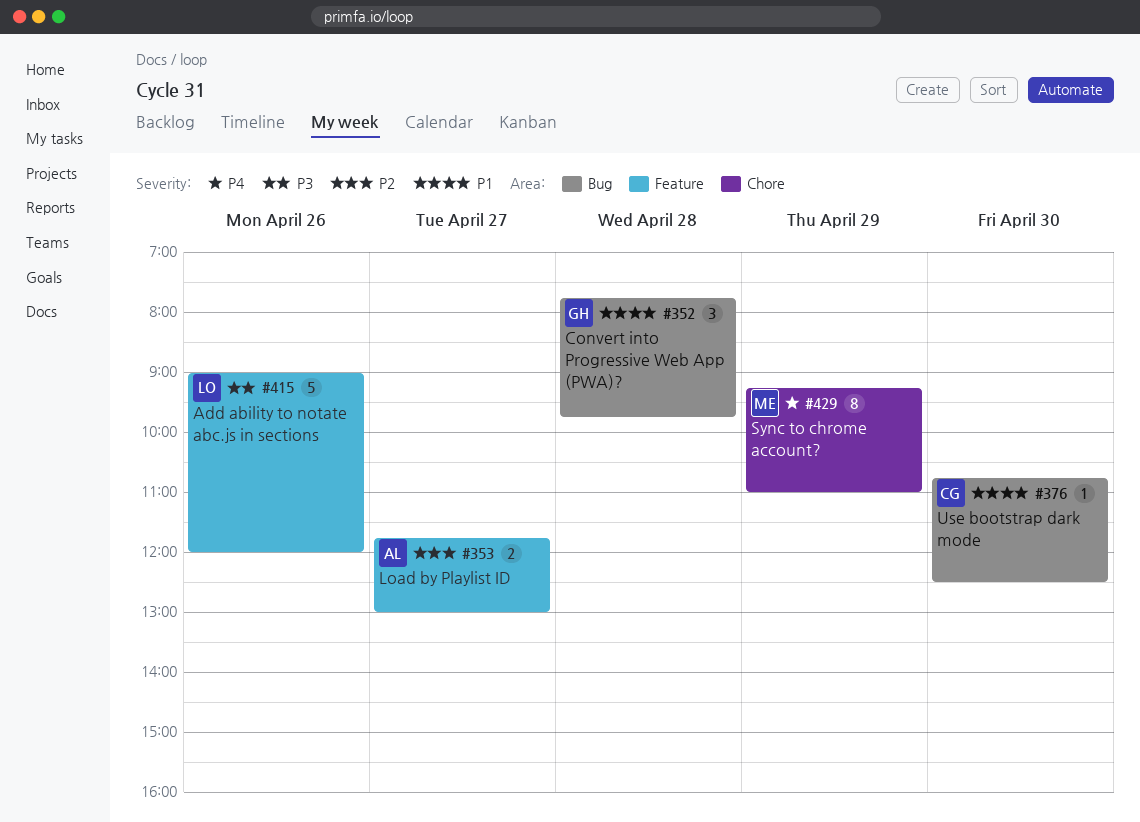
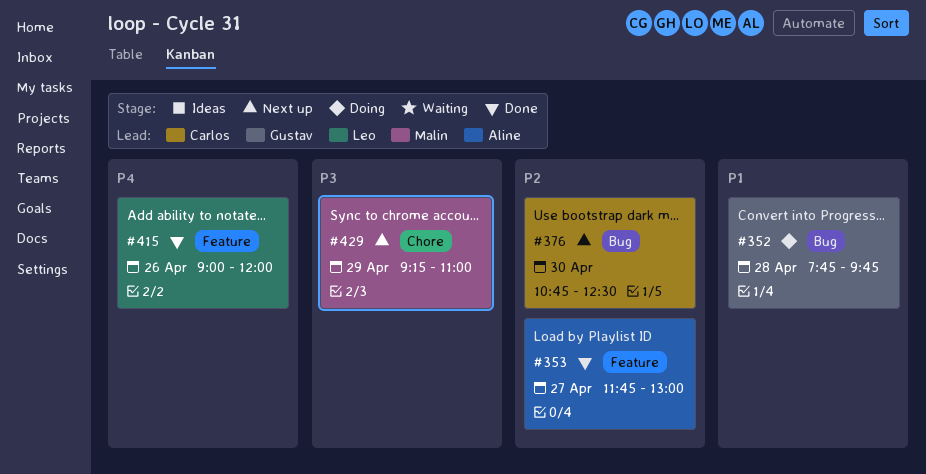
#376, priority: P1 -> P2
#415, priority: P3 -> P4
#429, priority: P4 -> P3

